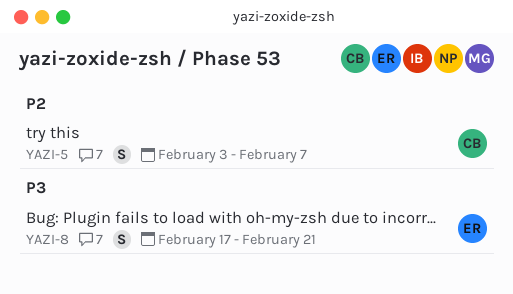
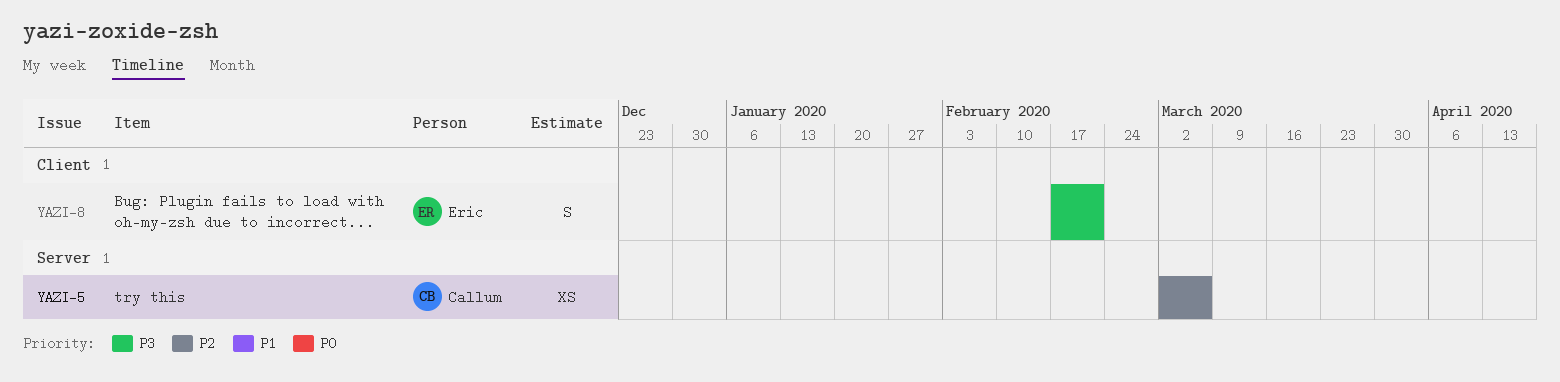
YAZI-5, estimate: S -> XS
YAZI-5, start: Feb 3 -> Mar 2
YAZI-5, due: Feb 7 -> Mar 6

